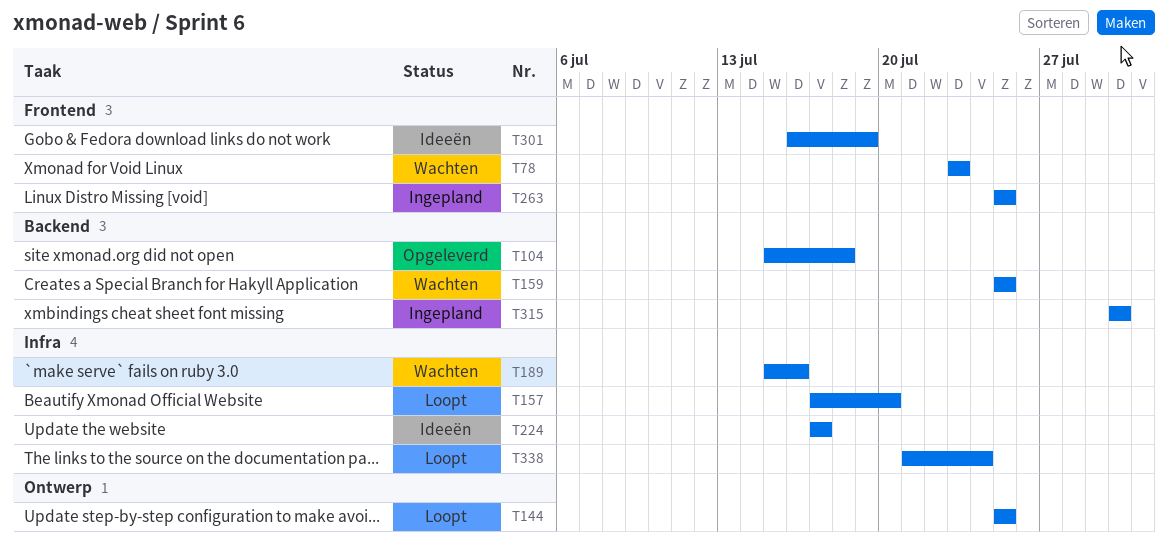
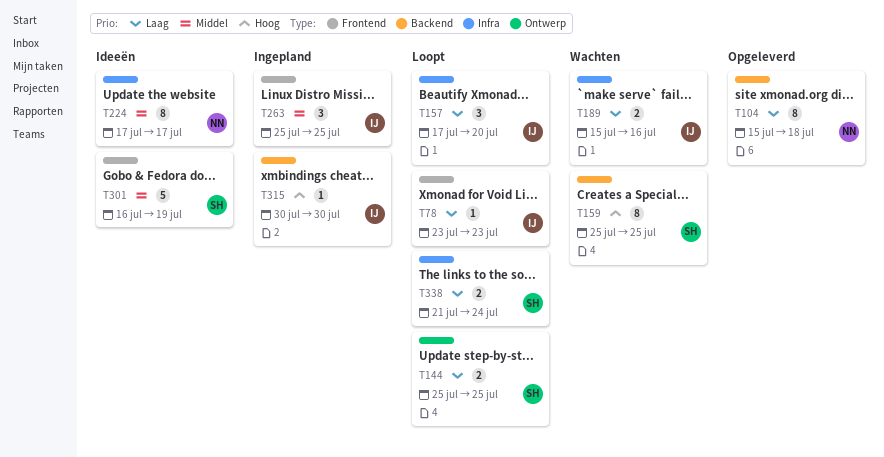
T78, status: Wachten -> Loopt

